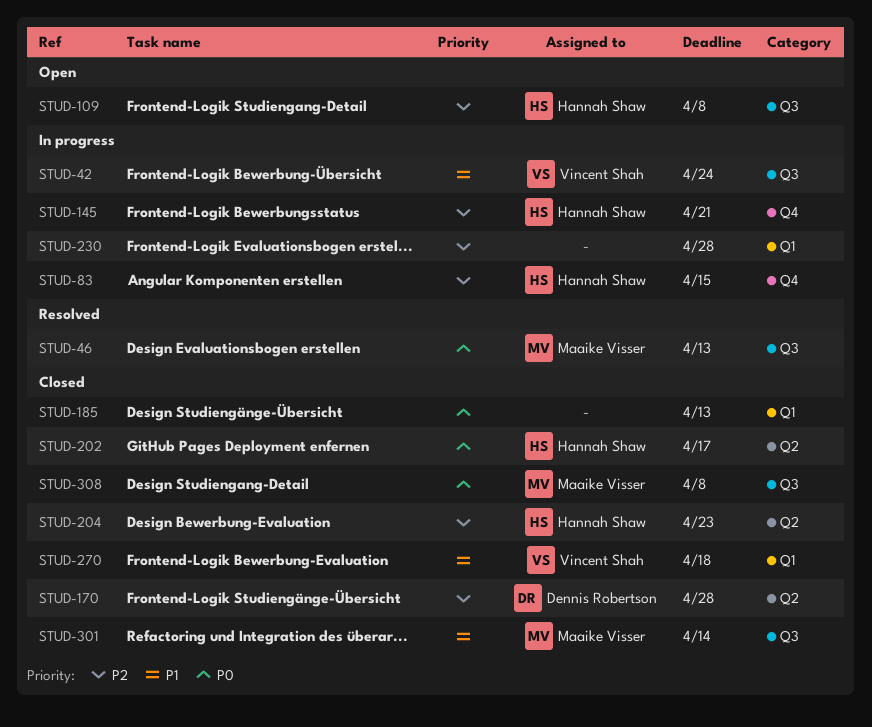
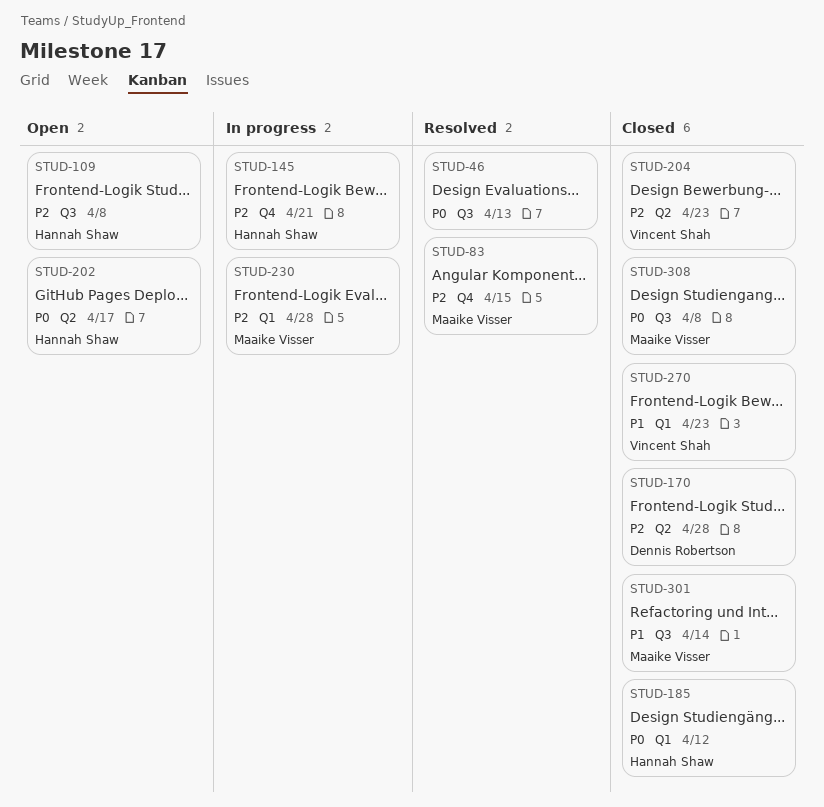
STUD-42: present -> none
STUD-46, owner: Maaike Visser -> none
STUD-83, status: In progress -> Resolved
STUD-83, owner: Hannah Shaw -> Maaike Visser
STUD-185, owner: none -> Hannah Shaw
STUD-185, due: Apr 13 -> Apr 12
STUD-202, status: Closed -> Open
STUD-204, owner: Hannah Shaw -> Vincent Shah
STUD-230, owner: none -> Maaike Visser
STUD-270, due: Apr 18 -> Apr 23

